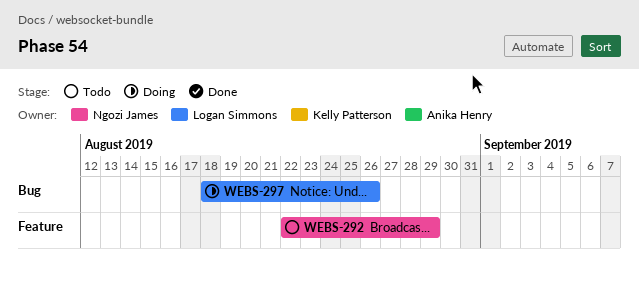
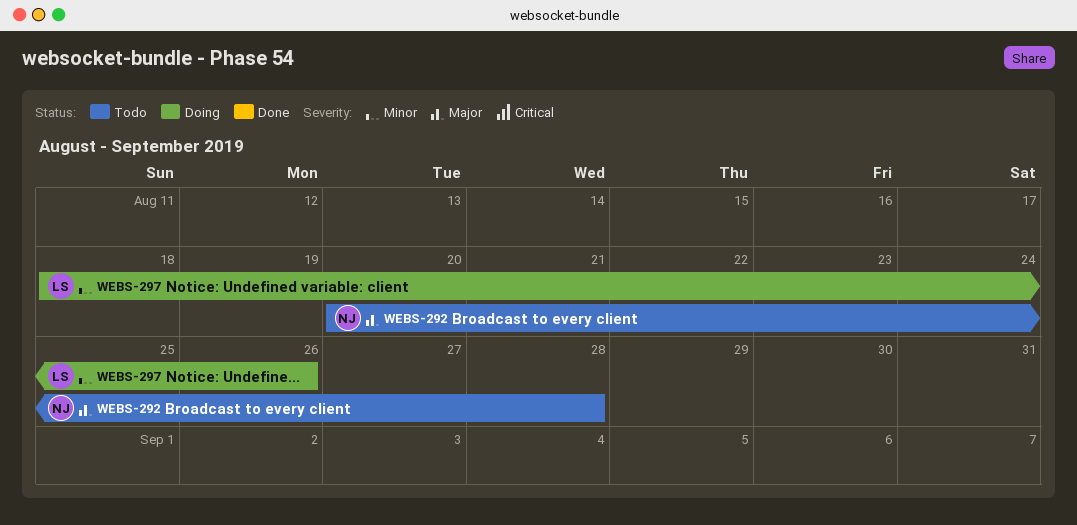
WEBS-292, start: Aug 22 -> Aug 20
WEBS-292, due: Aug 29 -> Aug 28

